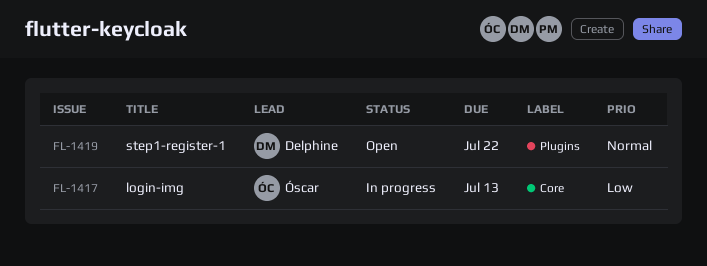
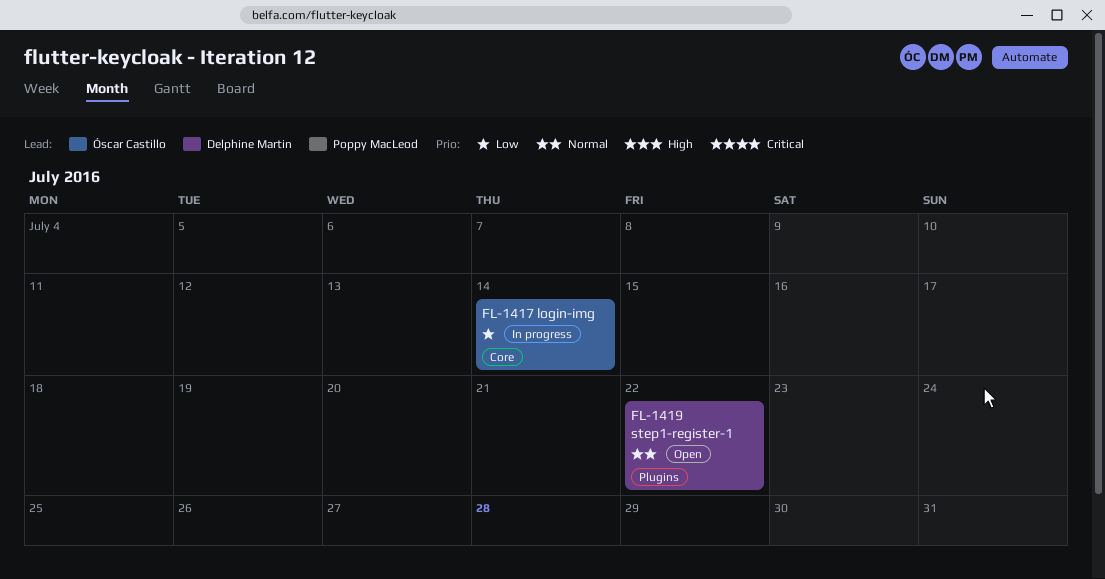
FL-1417, due: Jul 13 -> Jul 14

